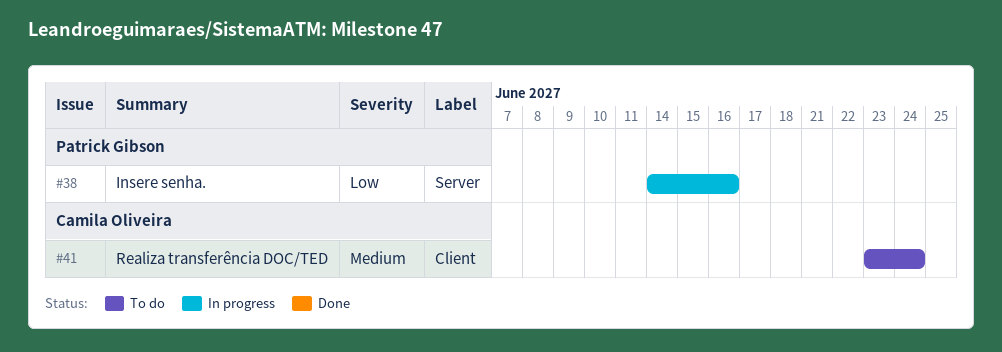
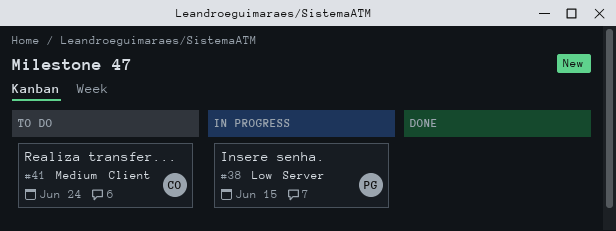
#38, due: Jun 16 -> Jun 15

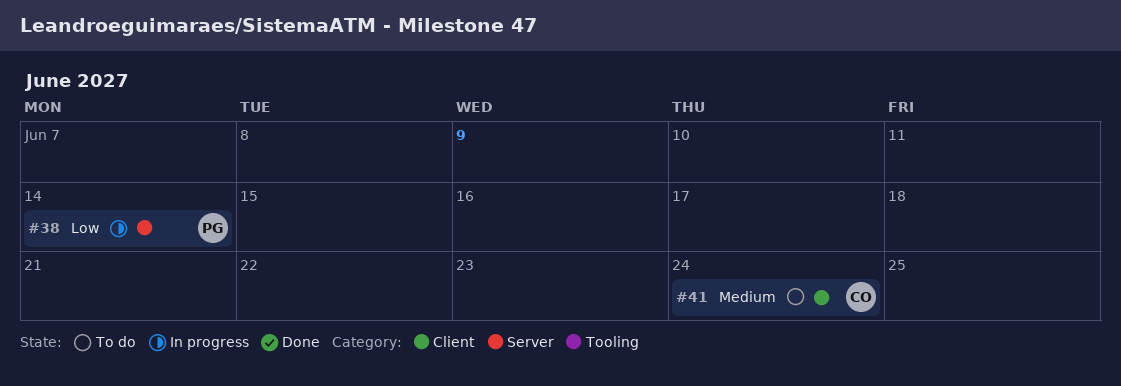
#38, due: Jun 15 -> Jun 14

